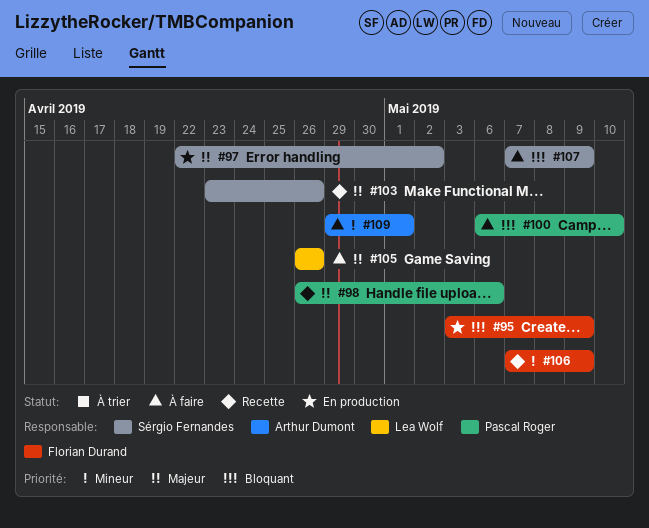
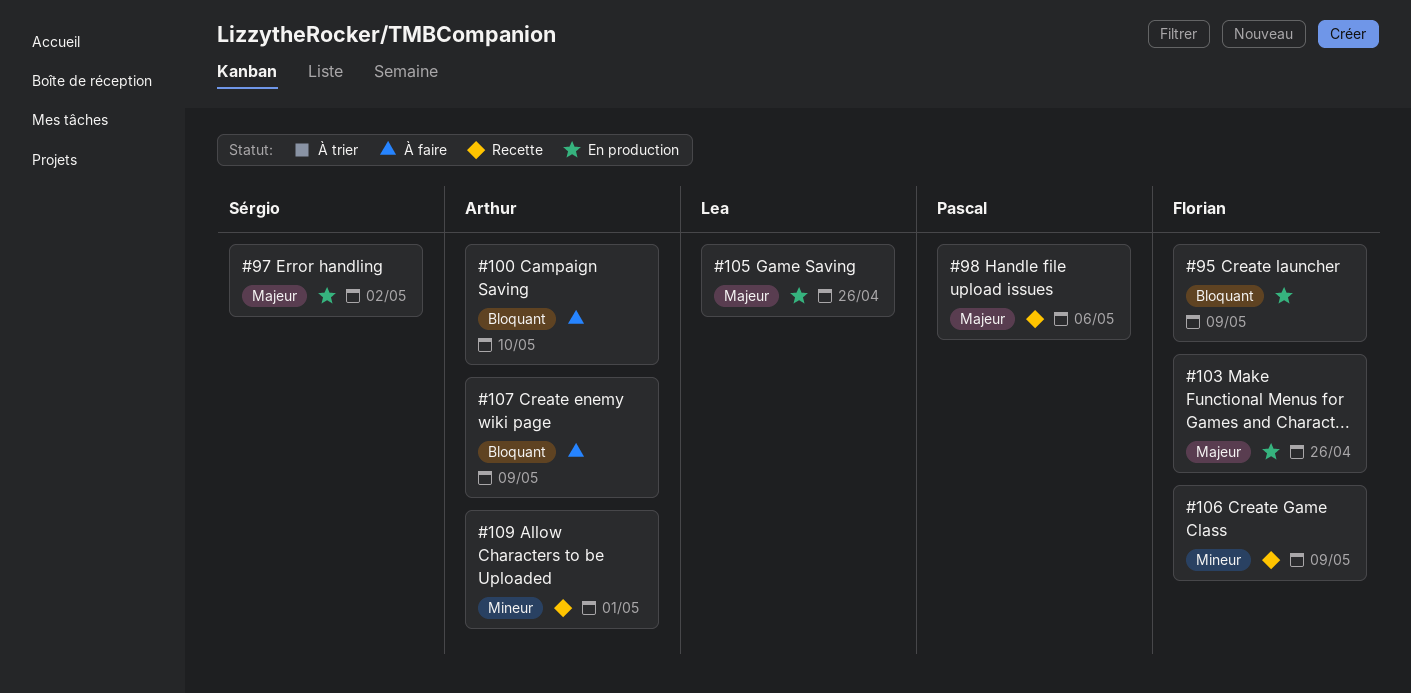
#100, owner: Pascal Roger -> Arthur Dumont
#103, status: Recette -> En production
#103, owner: Sérgio Fernandes -> Florian Durand
#105, status: À faire -> En production
#107, owner: Sérgio Fernandes -> Arthur Dumont
#109, status: À faire -> Recette

